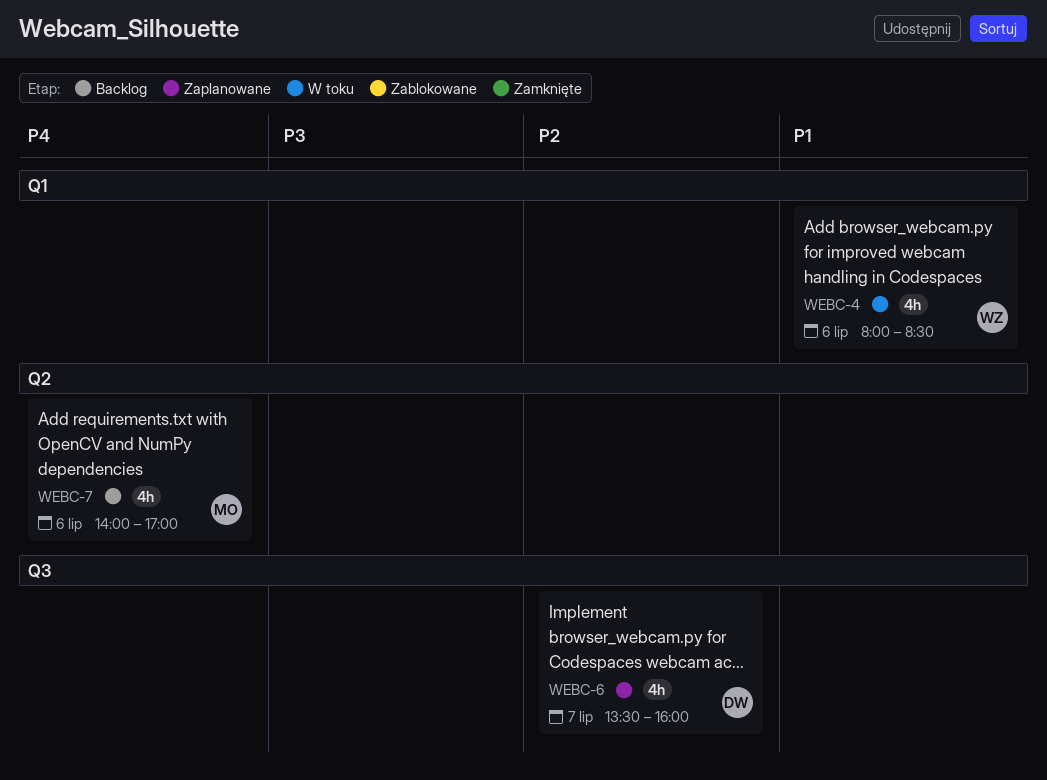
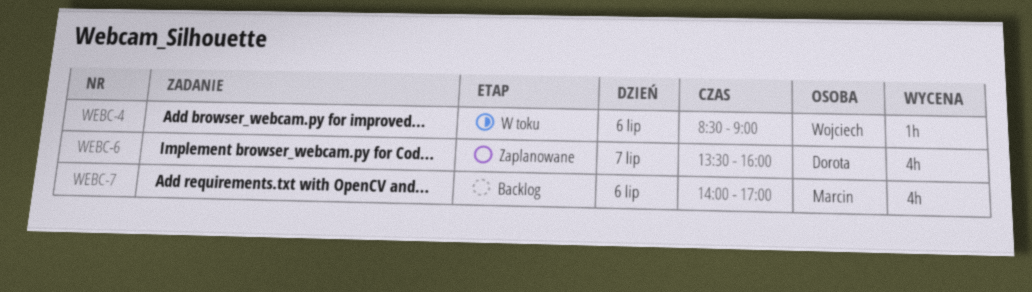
WEBC-4, estimate: 4h -> 1h
WEBC-4, begins: 08:00 -> 08:30
WEBC-4, ends: 08:30 -> 09:00

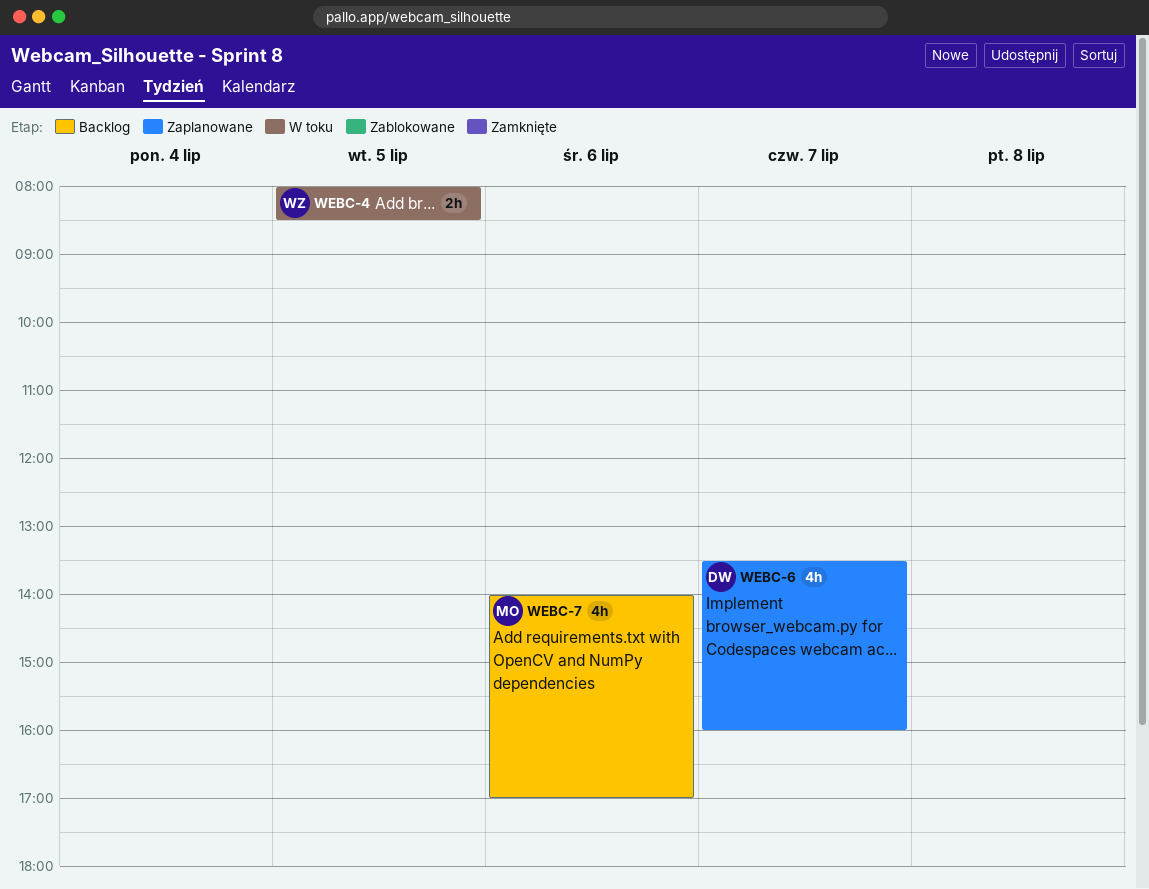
WEBC-4, estimate: 1h -> 2h
WEBC-4, day: Jul 6 -> Jul 5
WEBC-4, begins: 08:30 -> 08:00
WEBC-4, ends: 09:00 -> 08:30

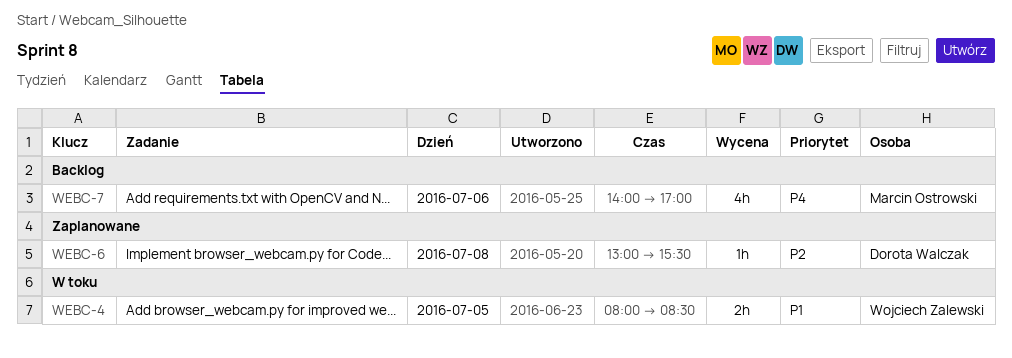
WEBC-6, estimate: 4h -> 1h
WEBC-6, day: Jul 7 -> Jul 8
WEBC-6, begins: 13:30 -> 13:00
WEBC-6, ends: 16:00 -> 15:30

